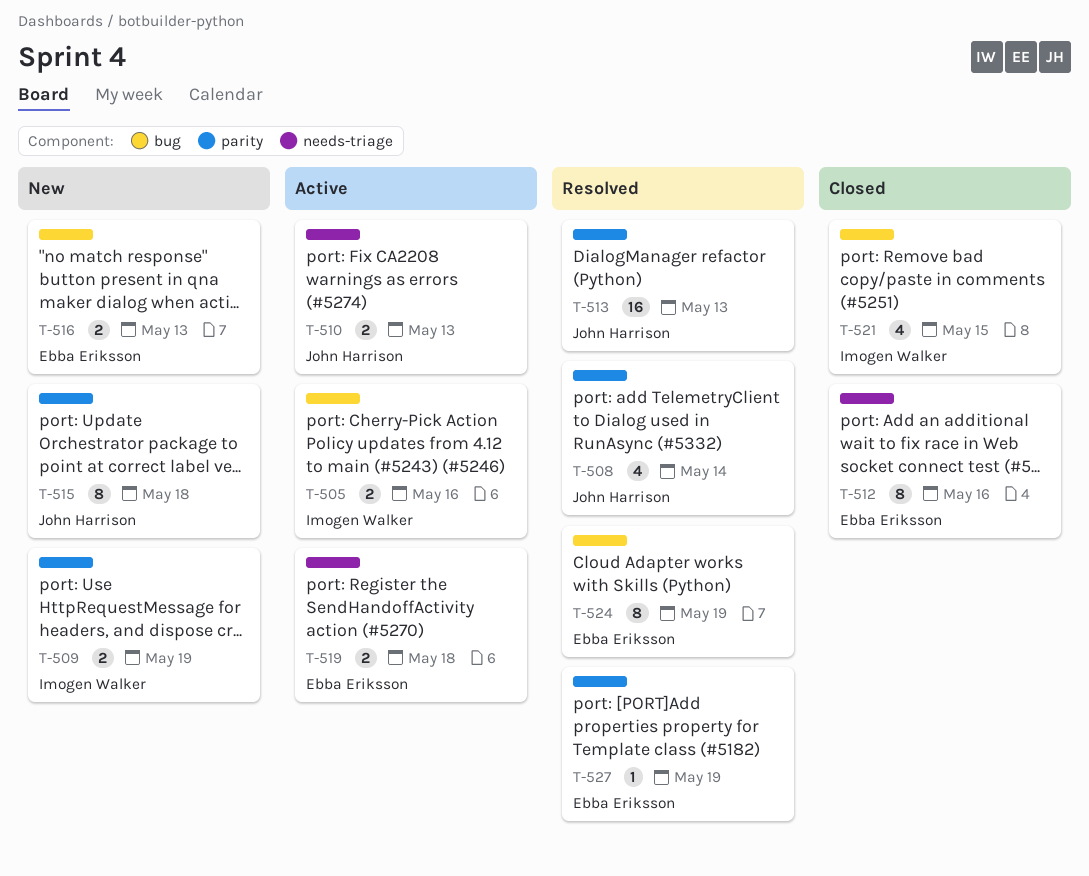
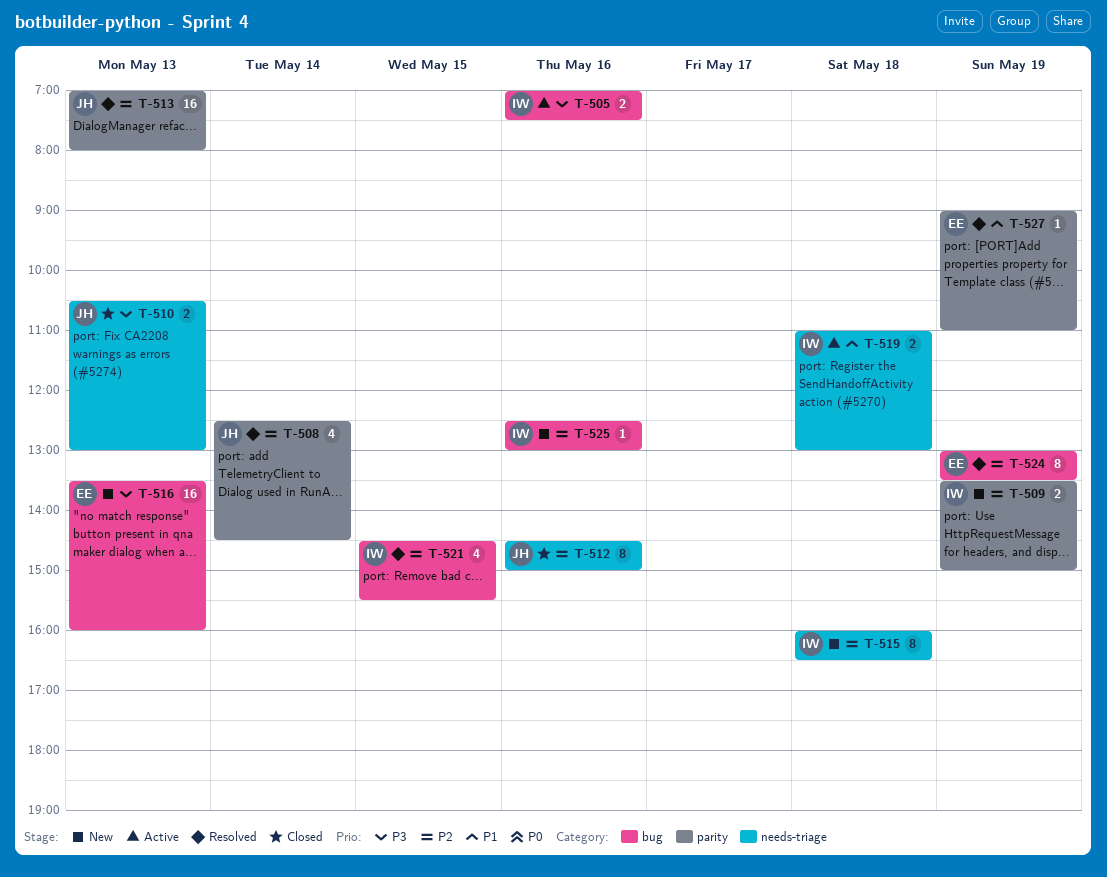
T-510, status: Active -> Closed
T-512, owner: Ebba Eriksson -> John Harrison
T-515, owner: John Harrison -> Imogen Walker
T-515, label: parity -> needs-triage
T-516, estimate: 2 -> 16
T-519, owner: Ebba Eriksson -> Imogen Walker
T-521, status: Closed -> Resolved
T-525: none -> present

